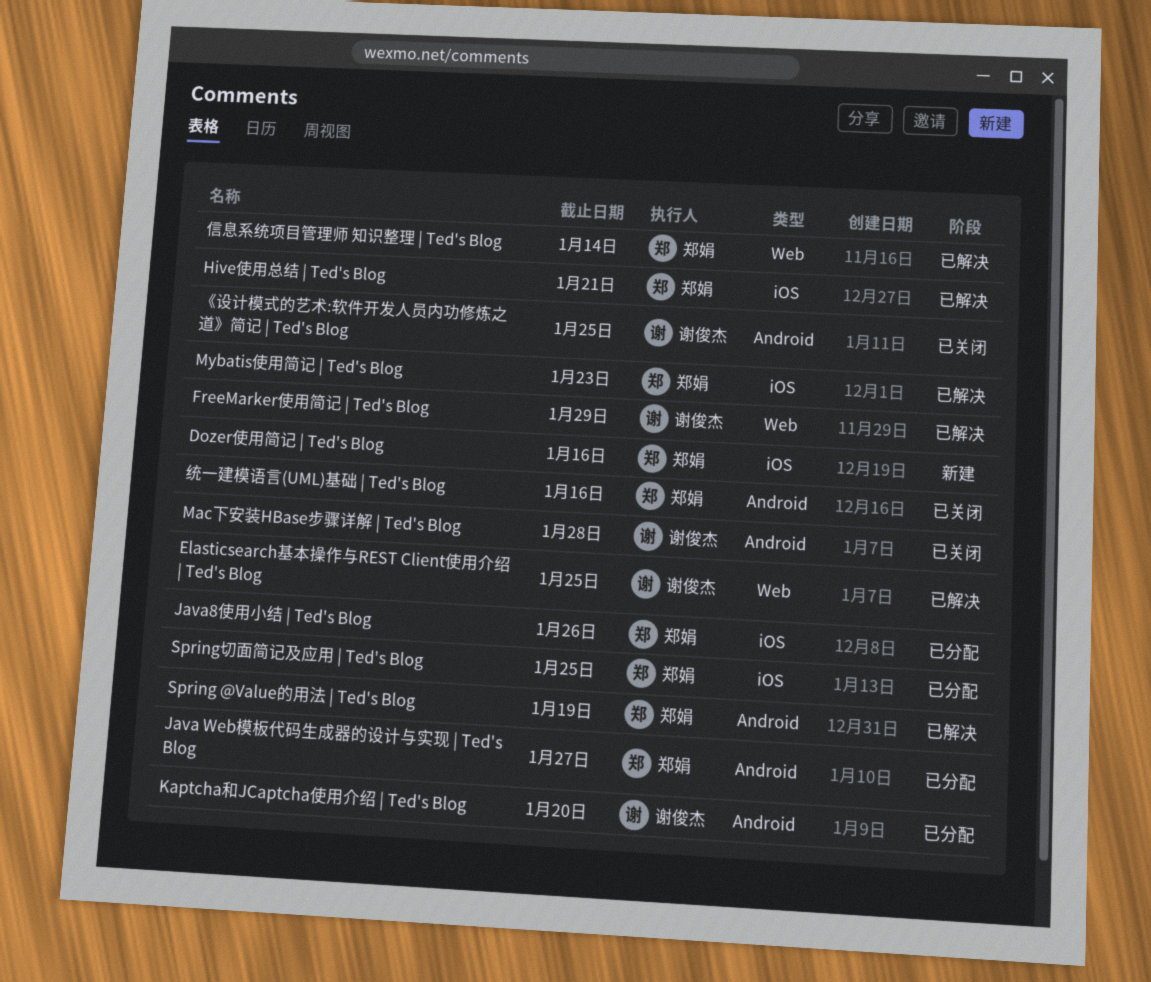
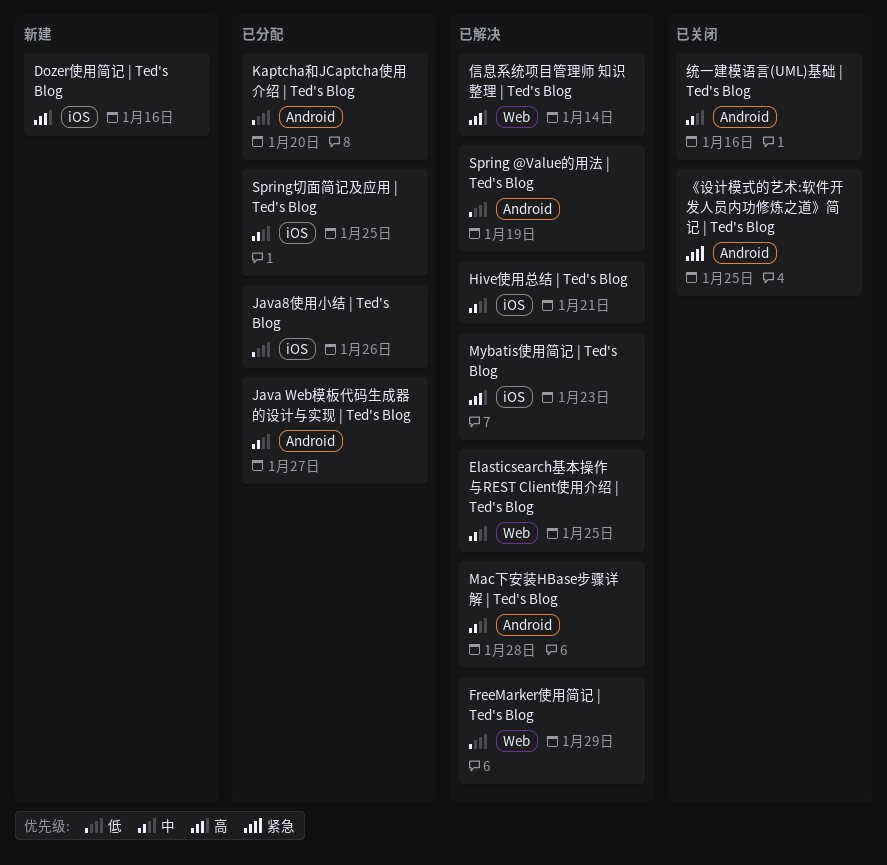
Mac下安装HBase步骤详解 | Ted's Blog, status: 已关闭 -> 已解决

